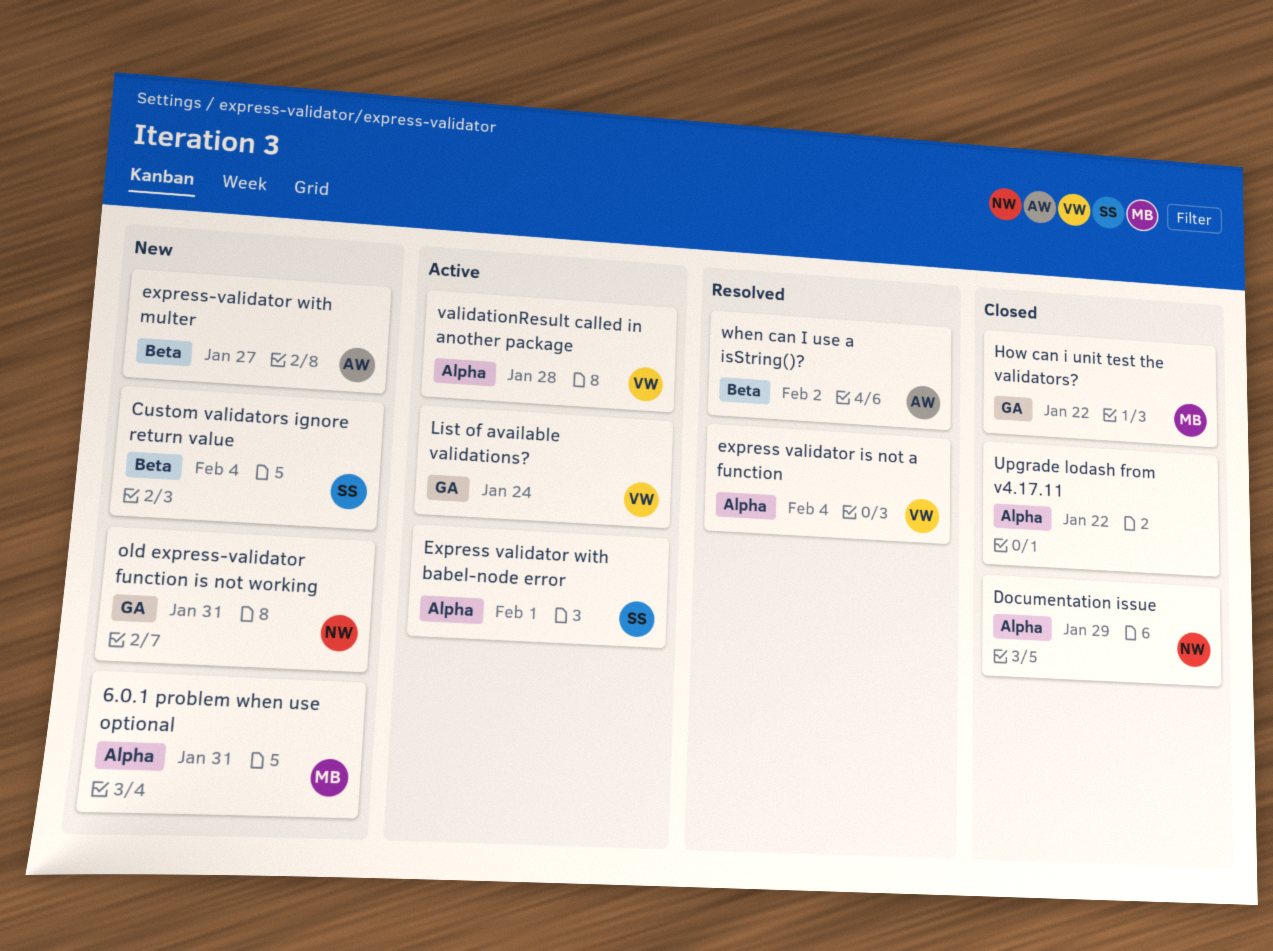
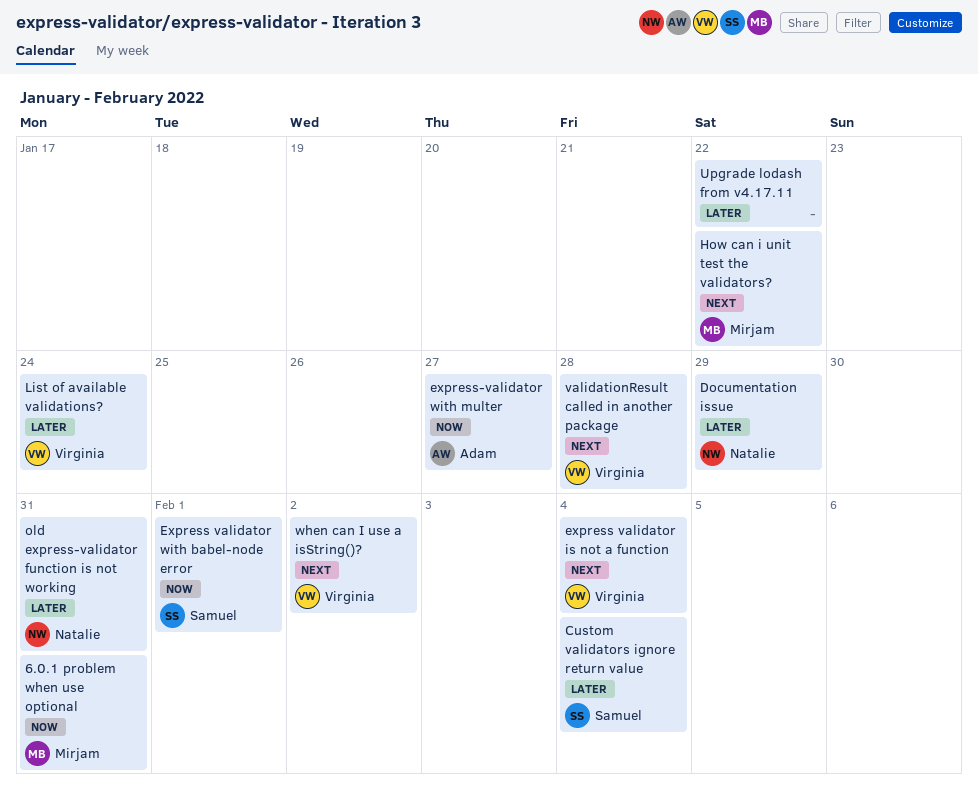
when can I use a isString()?, owner: Adam -> Virginia

